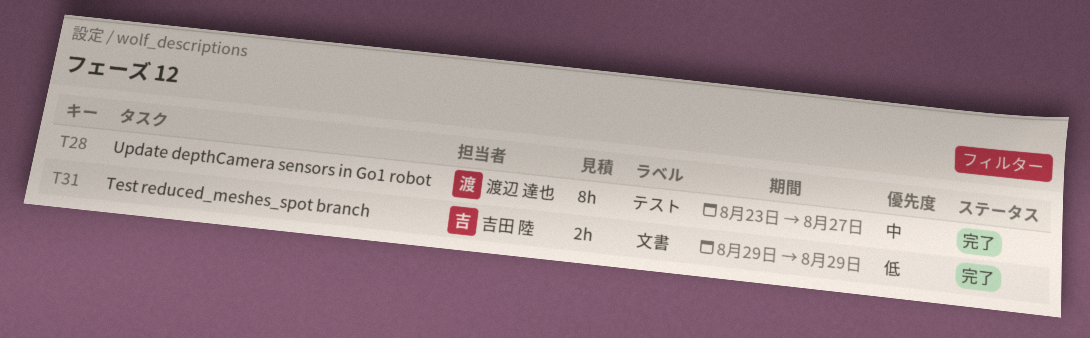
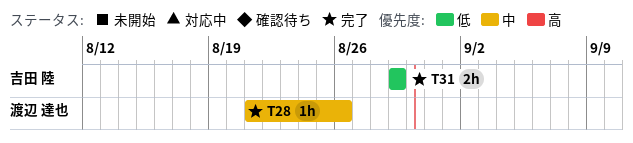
T28, estimate: 8h -> 1h
T28, start: Aug 23 -> Aug 21
T28, due: Aug 27 -> Aug 26

